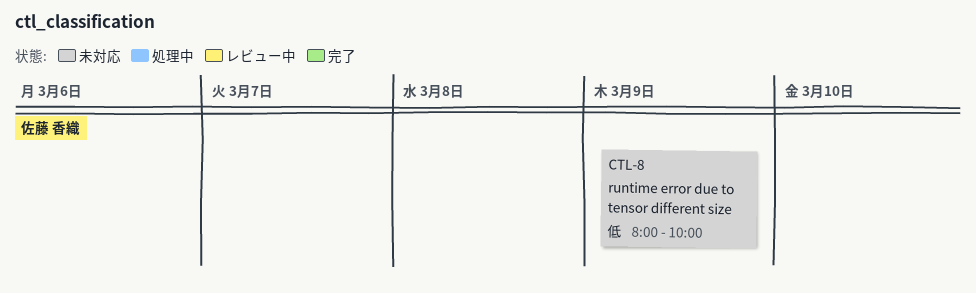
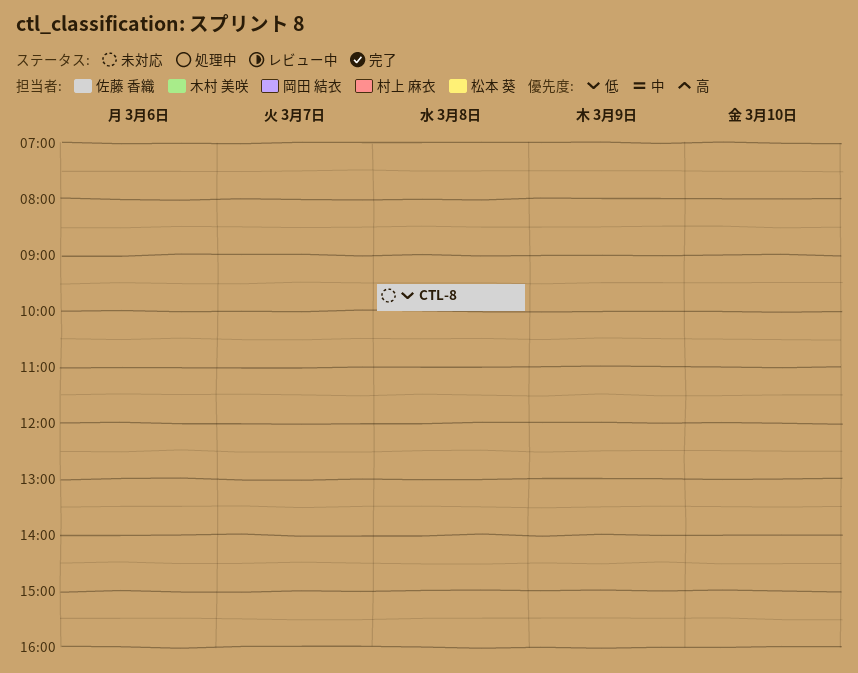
CTL-8, day: Mar 9 -> Mar 8
CTL-8, begins: 08:00 -> 09:30

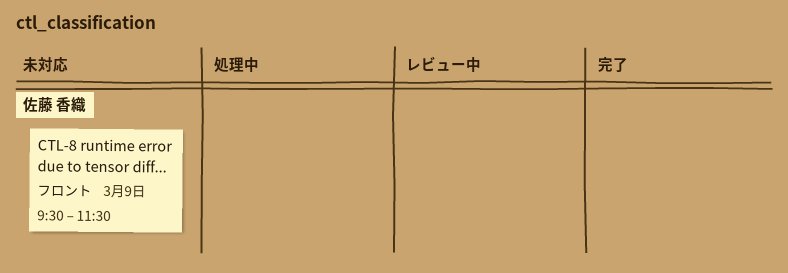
CTL-8, day: Mar 8 -> Mar 9
CTL-8, ends: 10:00 -> 11:30

